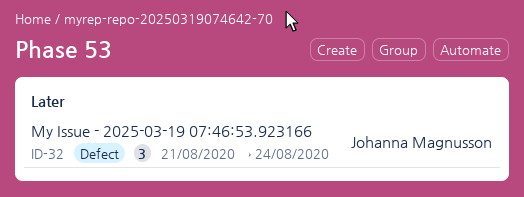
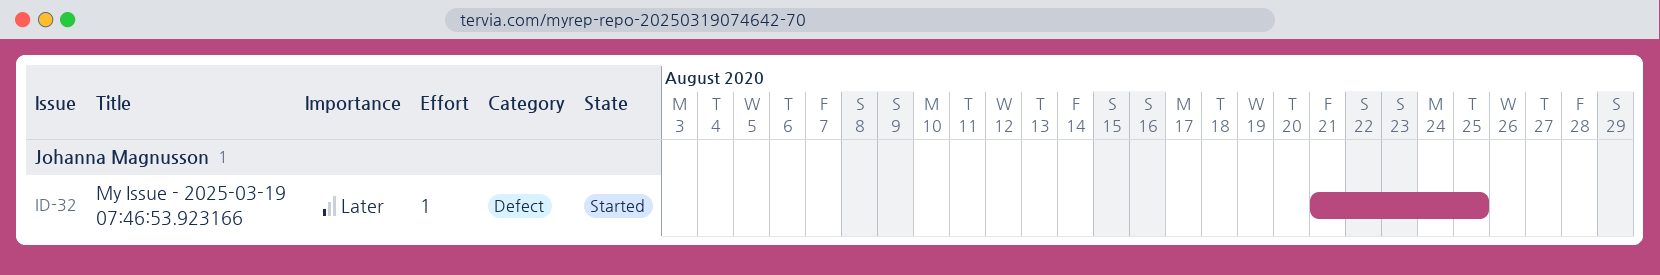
ID-32, estimate: 3 -> 1
ID-32, due: Aug 24 -> Aug 25

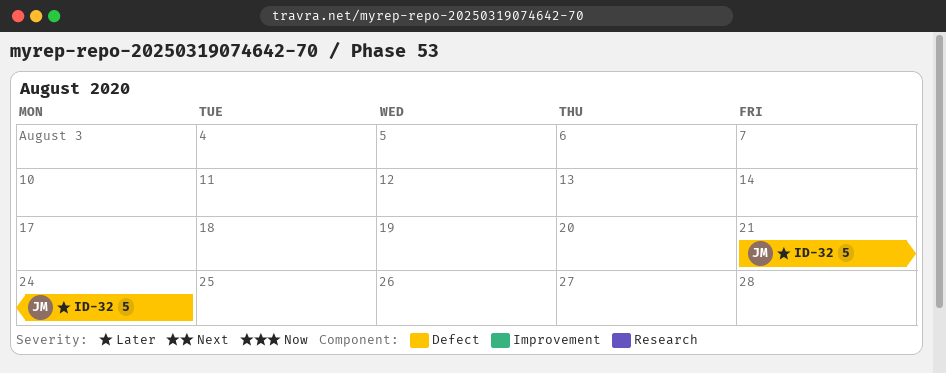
ID-32, estimate: 1 -> 5
ID-32, due: Aug 25 -> Aug 24

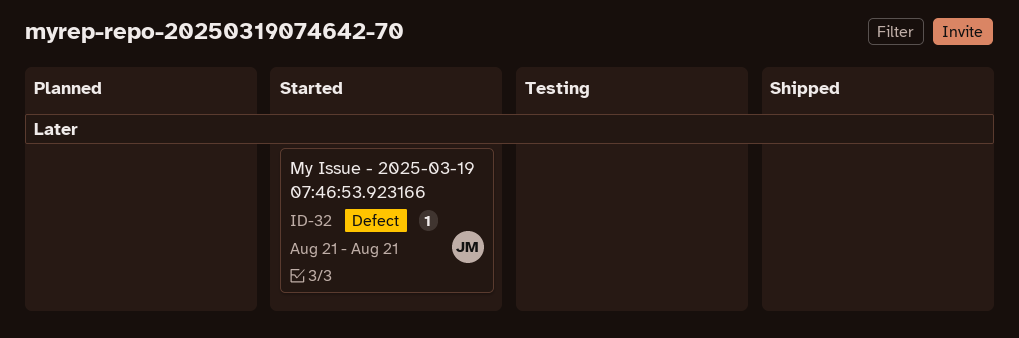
ID-32, estimate: 5 -> 1
ID-32, due: Aug 24 -> Aug 21

